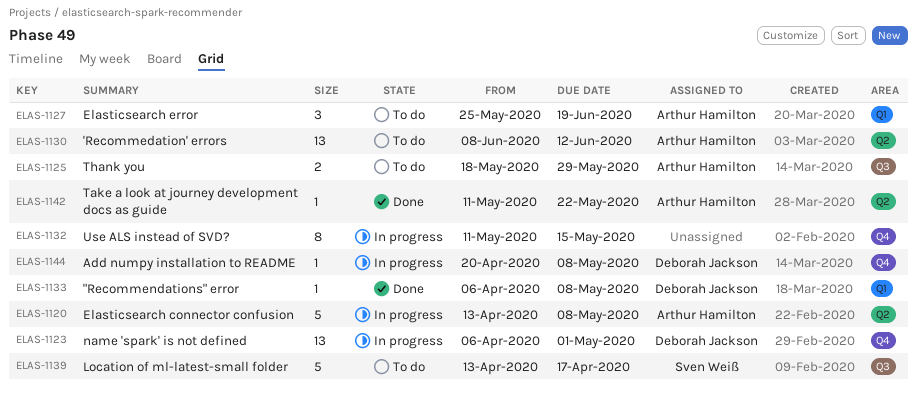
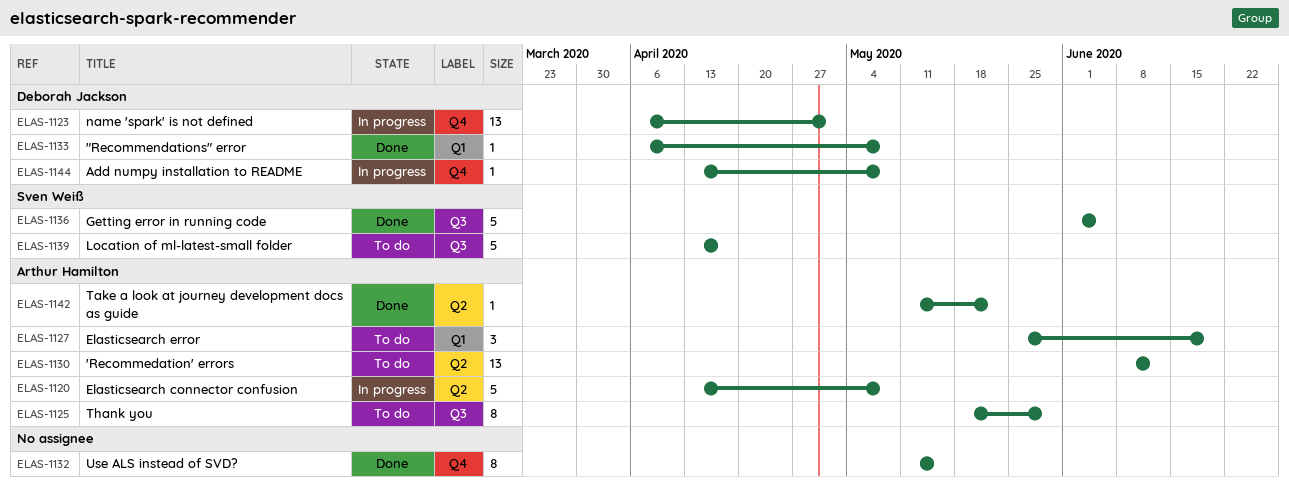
ELAS-1125, estimate: 2 -> 8
ELAS-1132, status: In progress -> Done
ELAS-1136: none -> present
ELAS-1144, start: Apr 20 -> Apr 13

